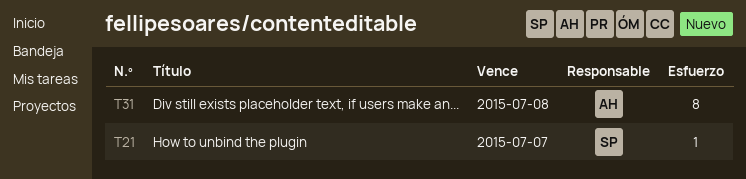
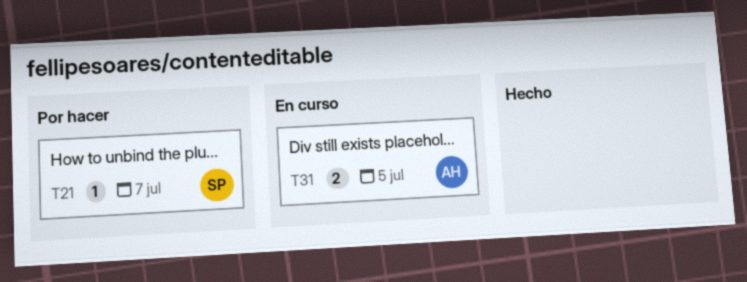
T31, estimate: 8 -> 2
T31, due: Jul 8 -> Jul 5

